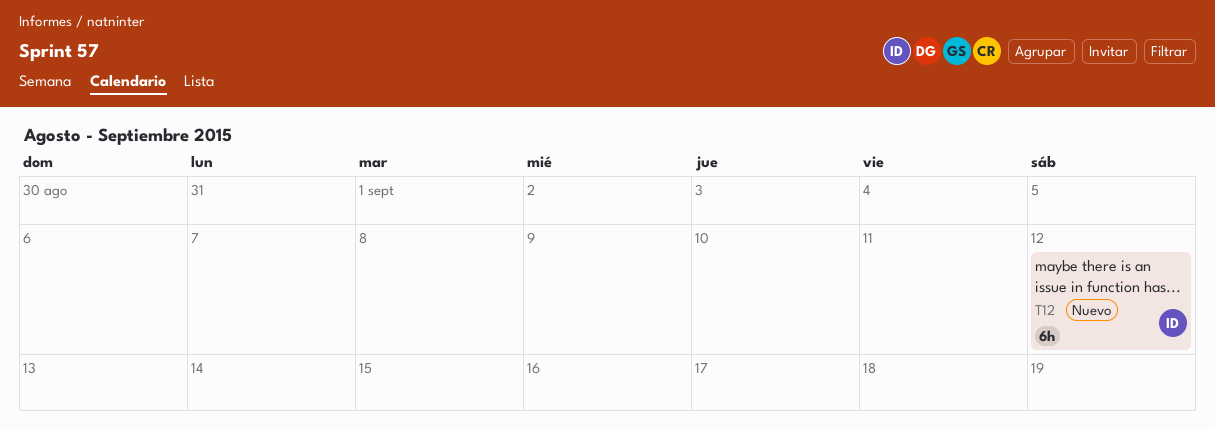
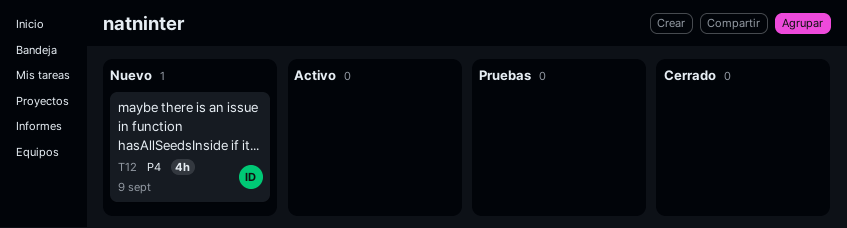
T12, estimate: 6h -> 4h
T12, due: Sep 12 -> Sep 9

